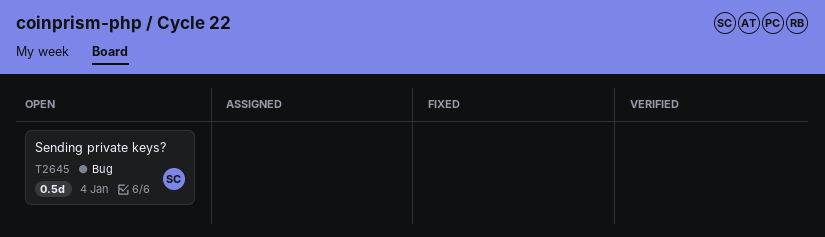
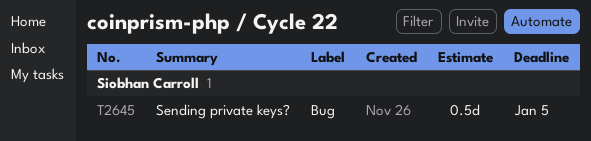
T2645, due: Jan 4 -> Jan 5

